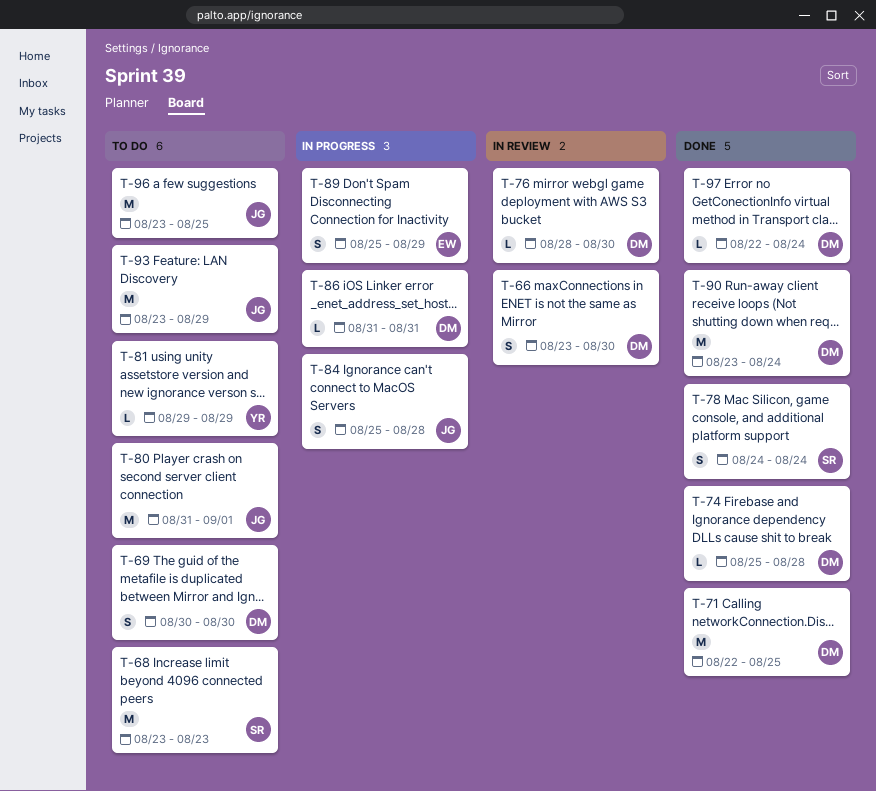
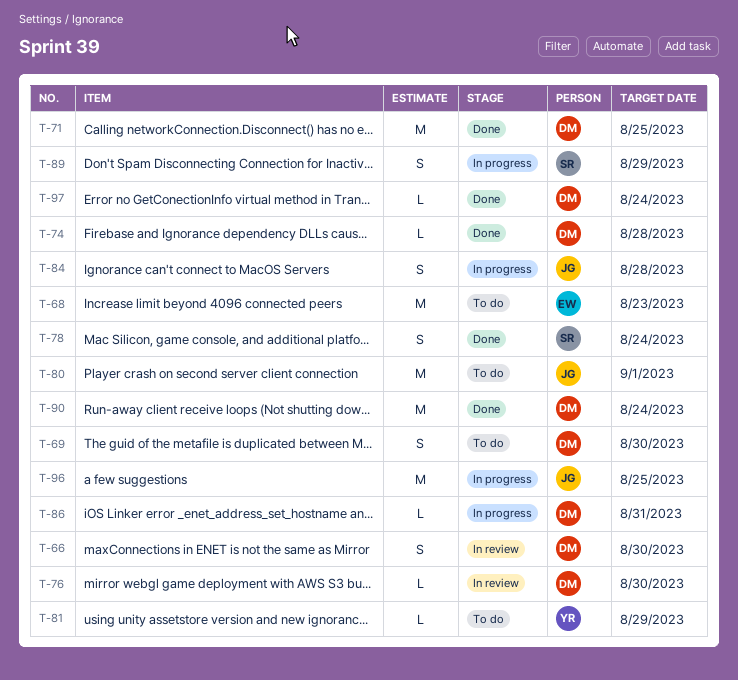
T-68, owner: SR -> EW
T-89, owner: EW -> SR
T-93: present -> none
T-96, status: To do -> In progress

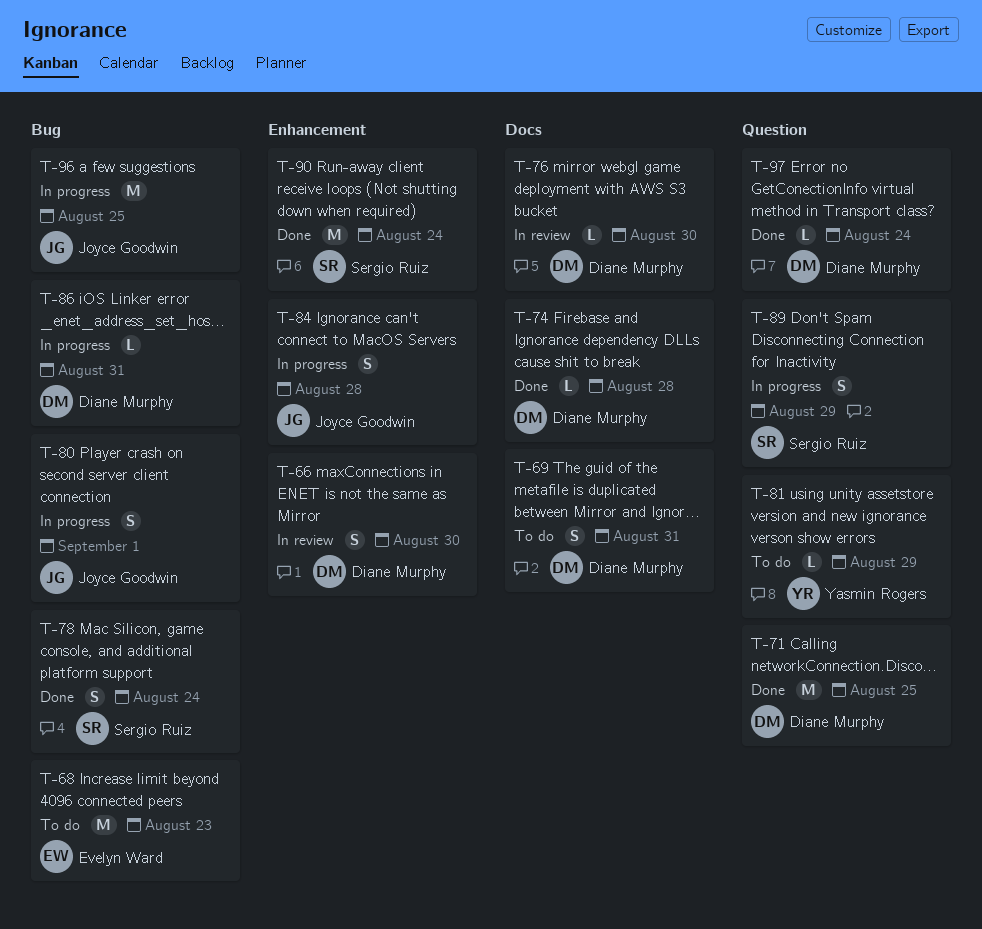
T-69, due: Aug 30 -> Aug 31
T-80, status: To do -> In progress
T-80, estimate: M -> S
T-90, owner: Diane Murphy -> Sergio Ruiz

